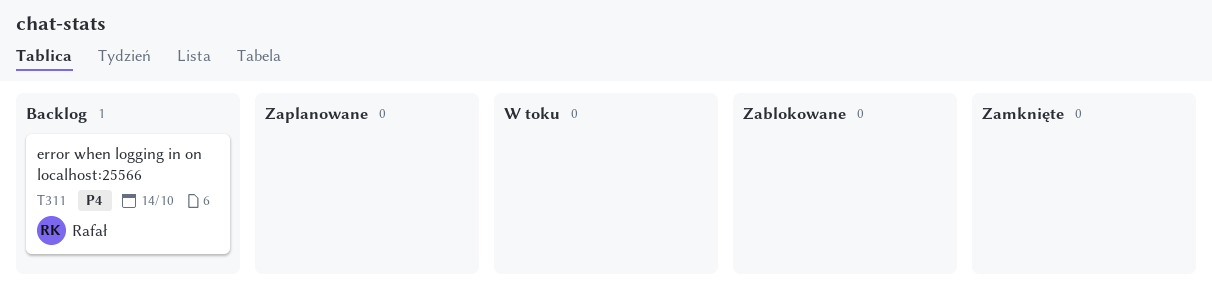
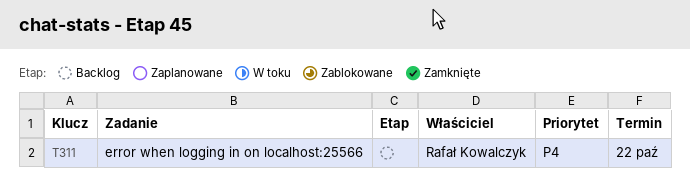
T311, due: Oct 14 -> Oct 22

